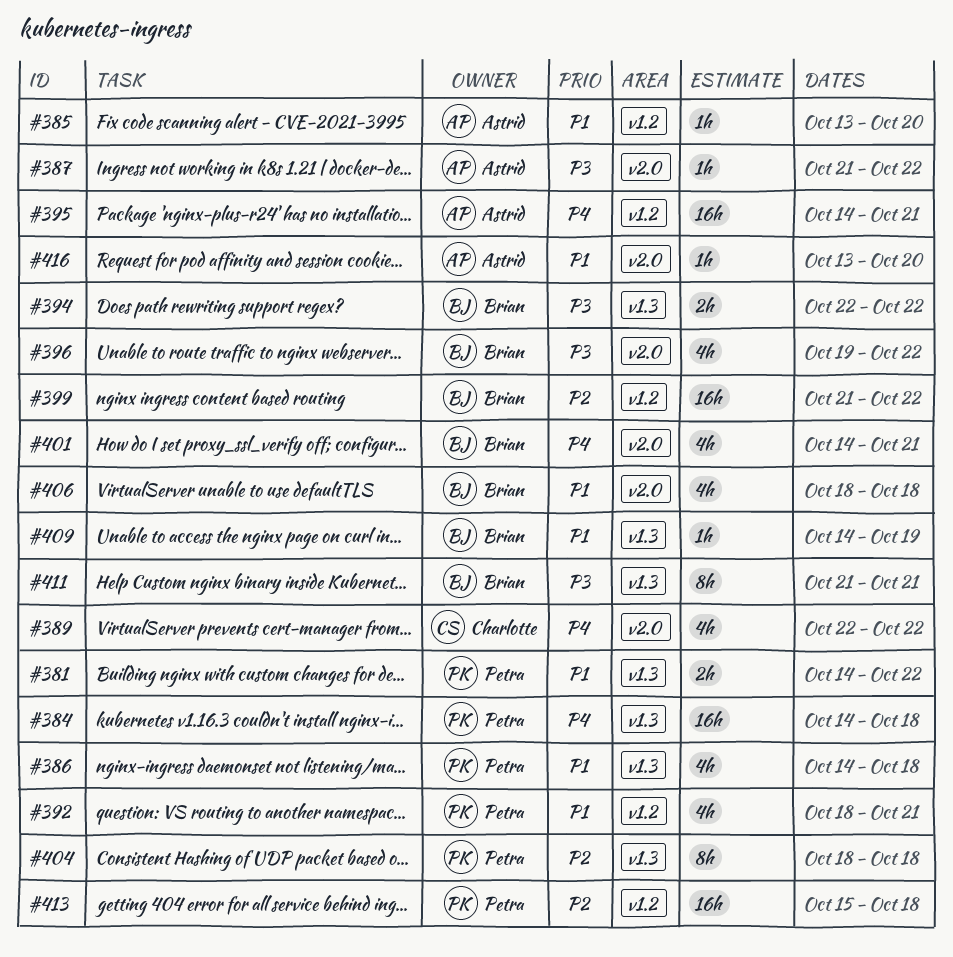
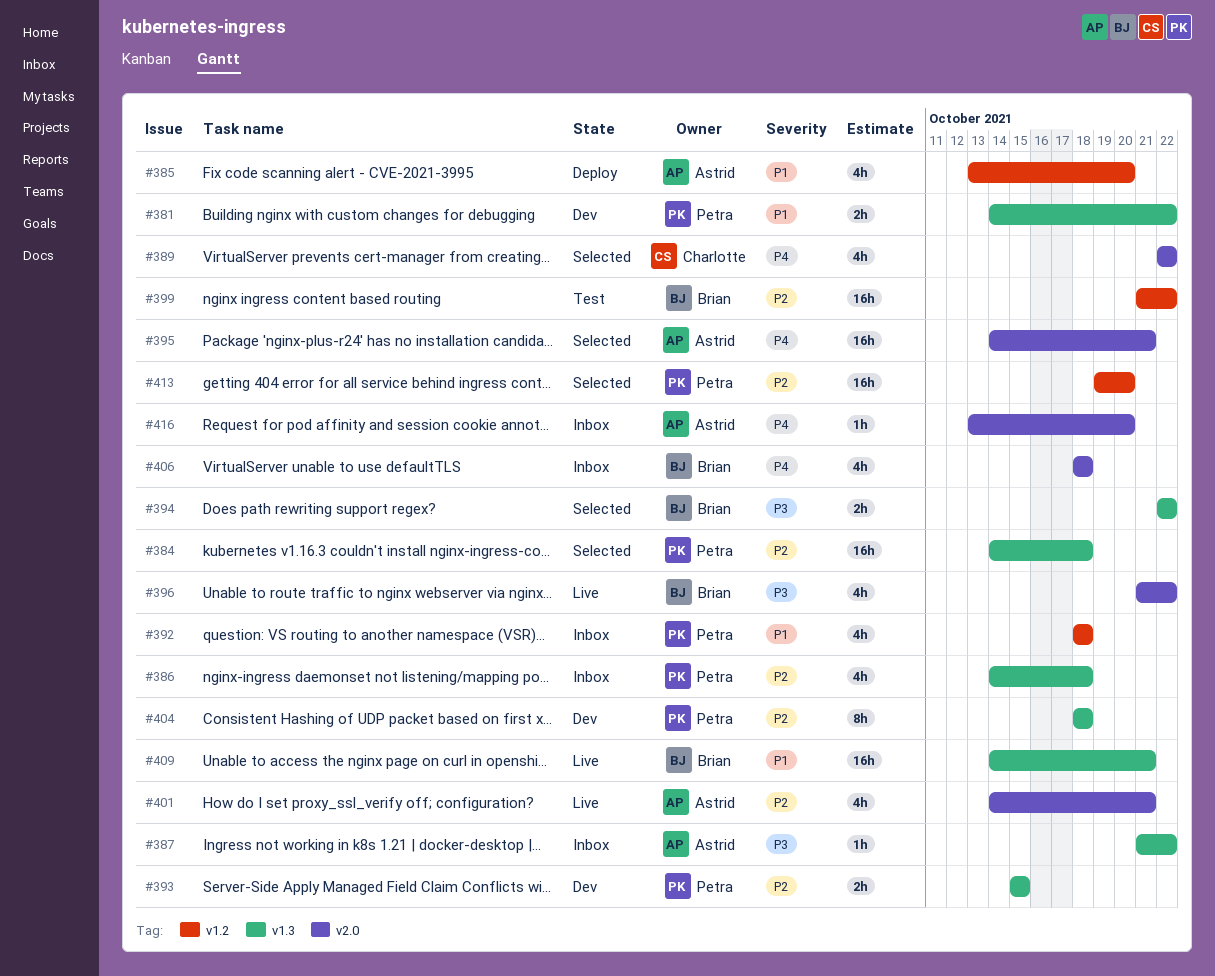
#384, priority: P4 -> P2
#385, estimate: 1h -> 4h
#386, priority: P1 -> P2
#387, label: v2.0 -> v1.3
#392, due: Oct 21 -> Oct 18
#393: none -> present
#395, label: v1.2 -> v2.0
#396, start: Oct 19 -> Oct 21
#401, owner: Brian -> Astrid
#401, priority: P4 -> P2
#406, priority: P1 -> P4
#409, estimate: 1h -> 16h
#409, due: Oct 19 -> Oct 21
#411: present -> none
#413, start: Oct 15 -> Oct 19
#413, due: Oct 18 -> Oct 20
#416, priority: P1 -> P4

